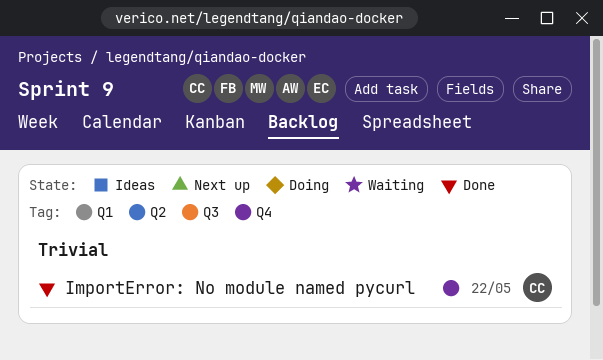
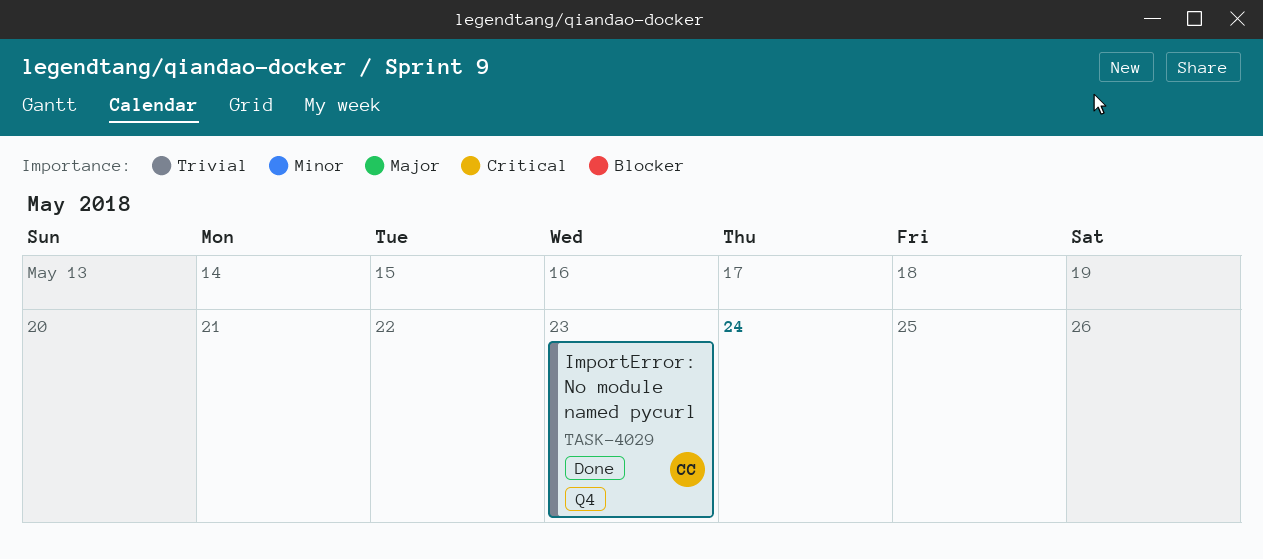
ImportError: No module named pycurl, due: May 22 -> May 23

